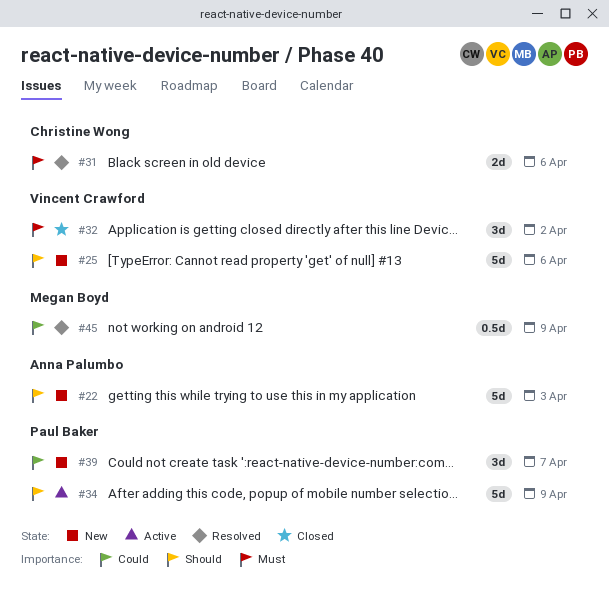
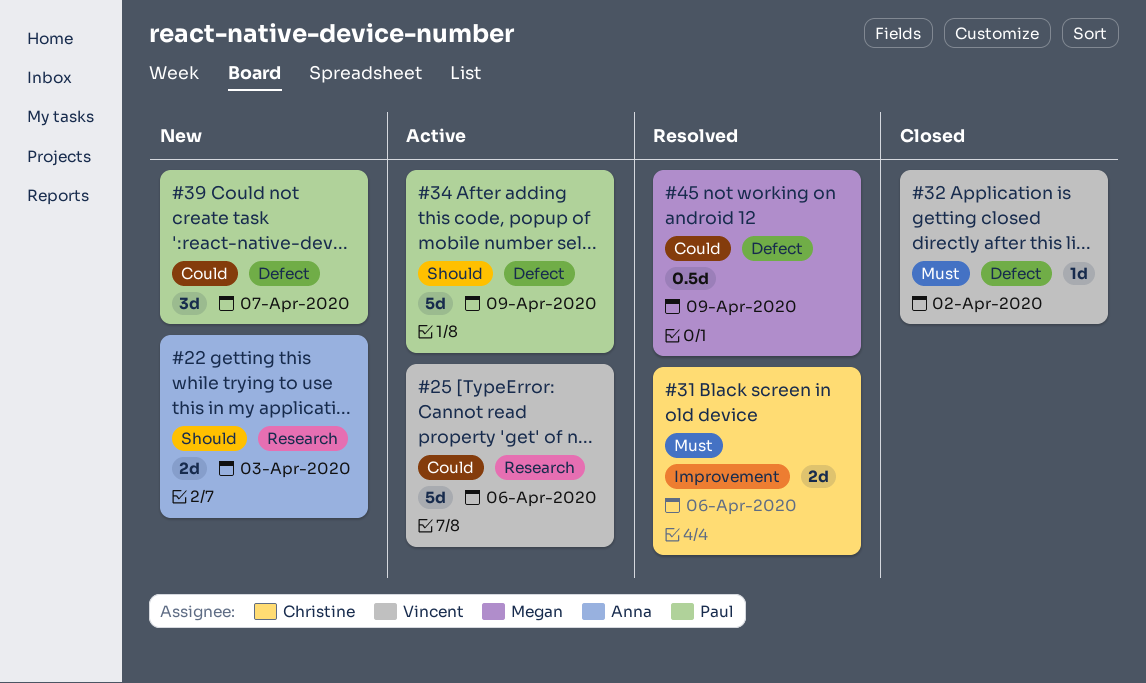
#22, estimate: 5d -> 2d
#25, status: New -> Active
#25, priority: Should -> Could
#32, estimate: 3d -> 1d

